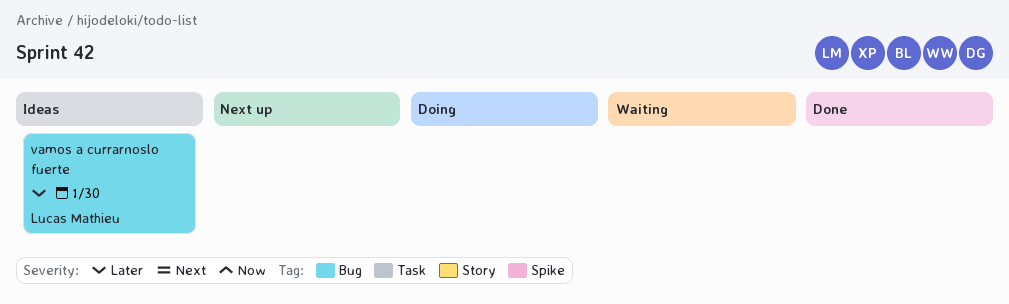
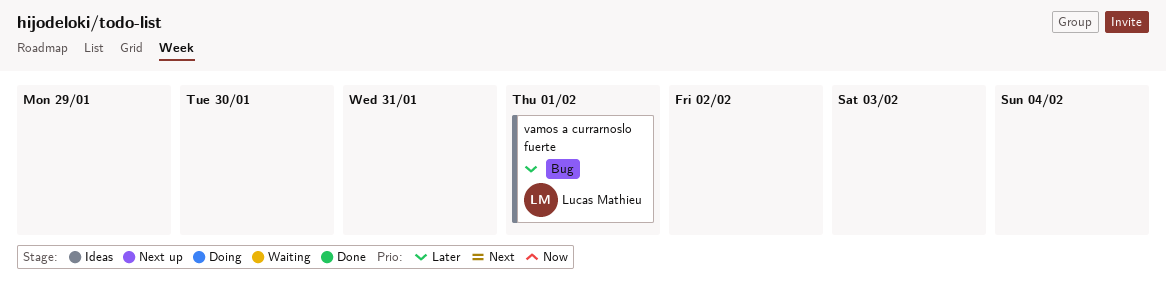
vamos a currarnoslo fuerte, due: Jan 30 -> Feb 1

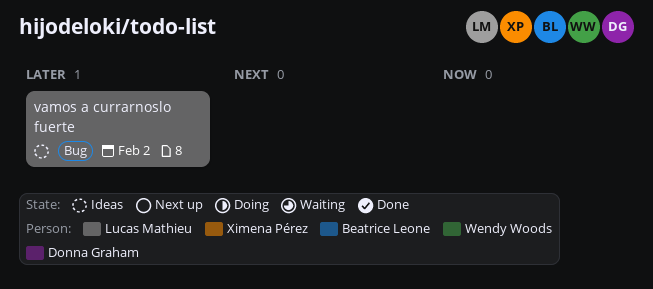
vamos a currarnoslo fuerte, due: Feb 1 -> Feb 2

